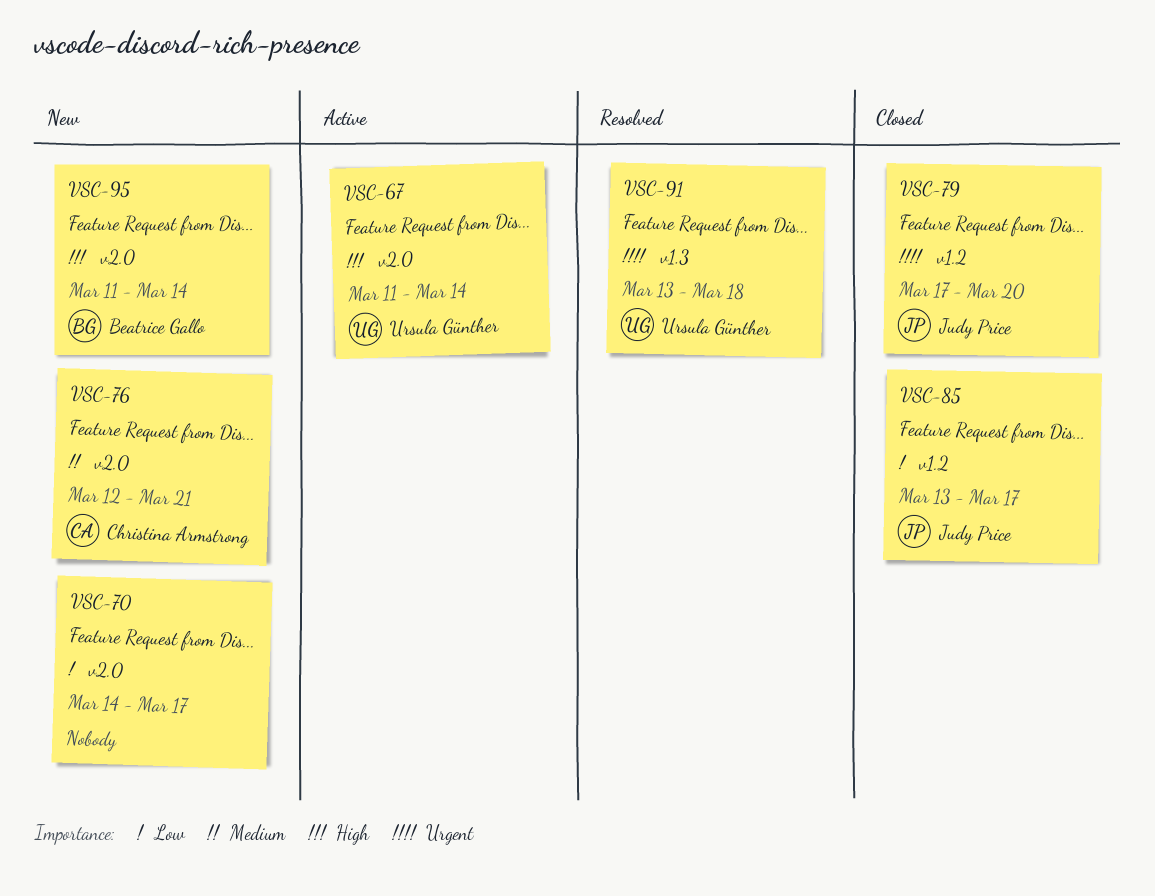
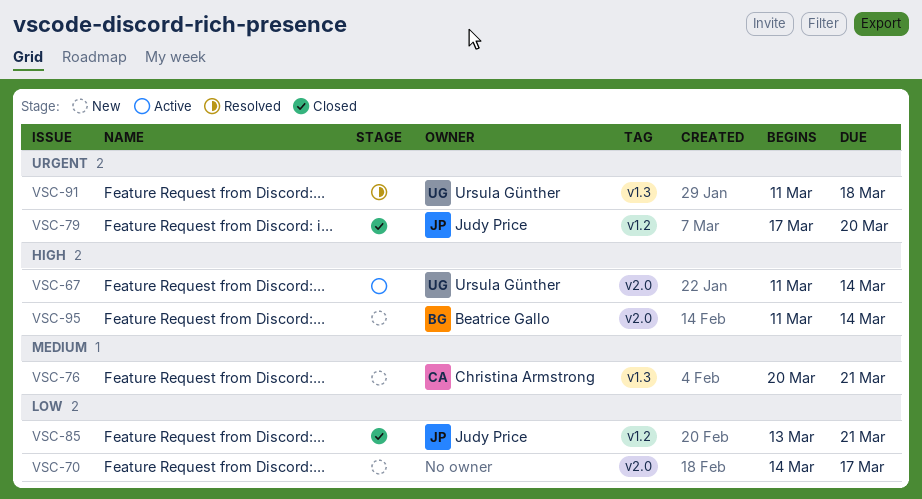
VSC-76, label: v2.0 -> v1.3
VSC-76, start: Mar 12 -> Mar 20
VSC-85, due: Mar 17 -> Mar 21
VSC-91, start: Mar 13 -> Mar 11

